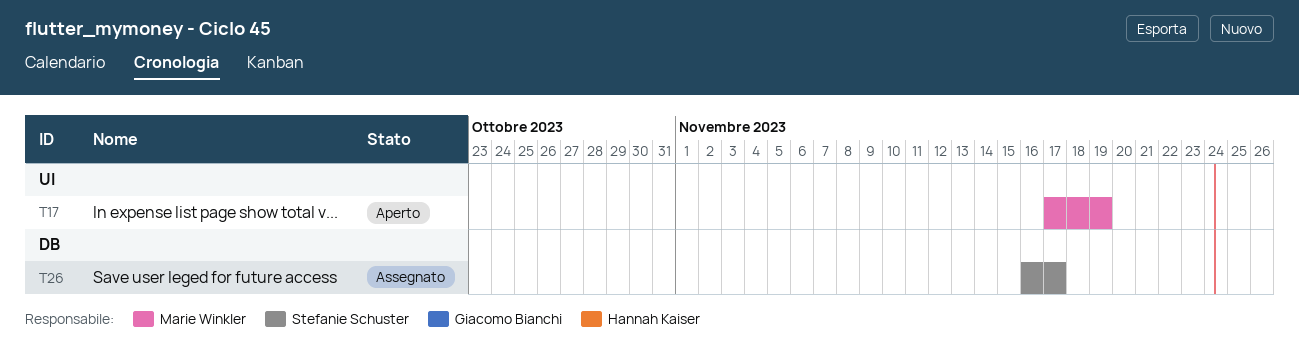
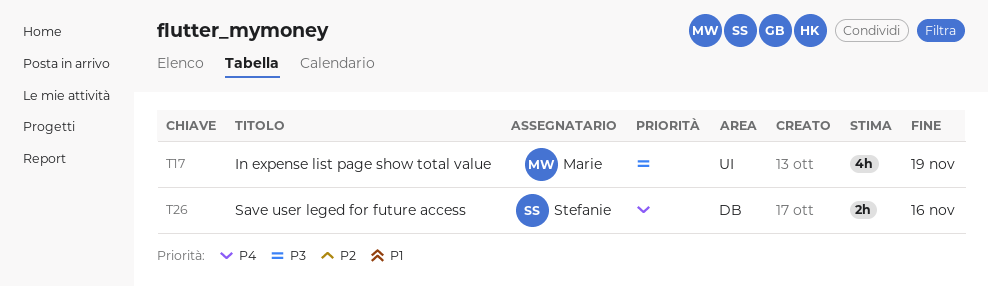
T26, due: Nov 17 -> Nov 16

